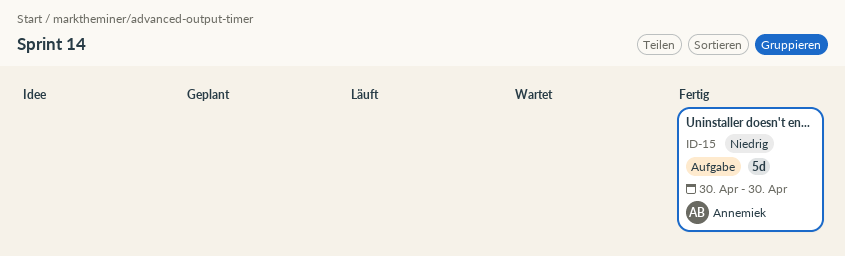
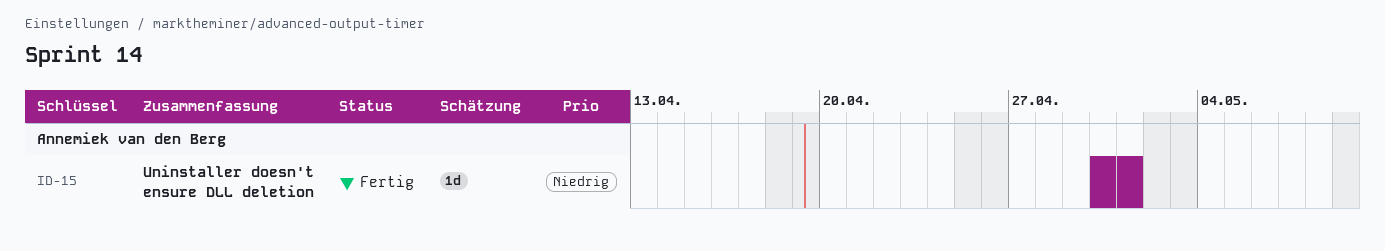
ID-15, estimate: 5d -> 1d
ID-15, due: Apr 30 -> May 1

